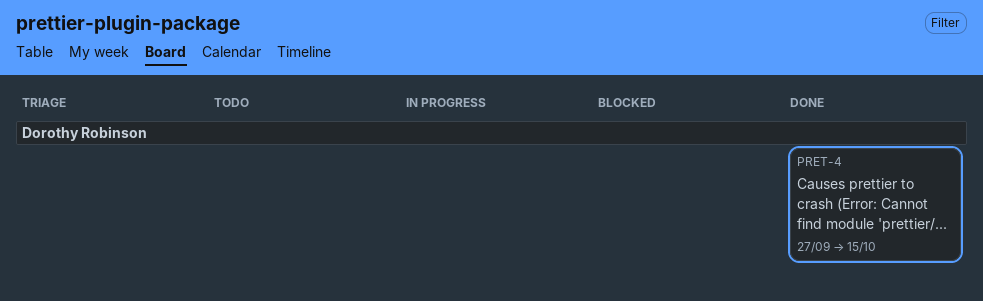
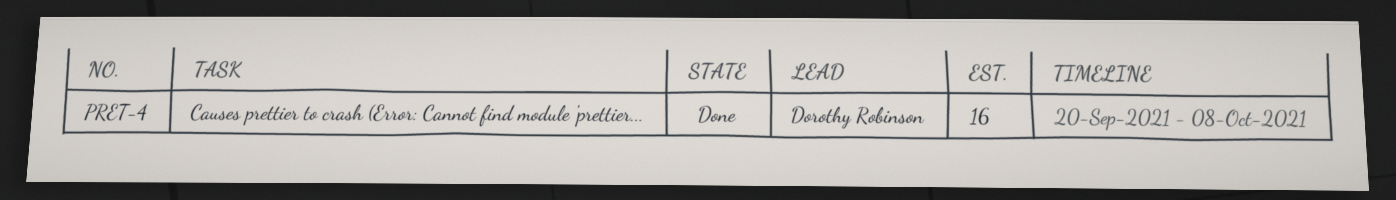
PRET-4, start: Sep 27 -> Sep 20
PRET-4, due: Oct 15 -> Oct 8

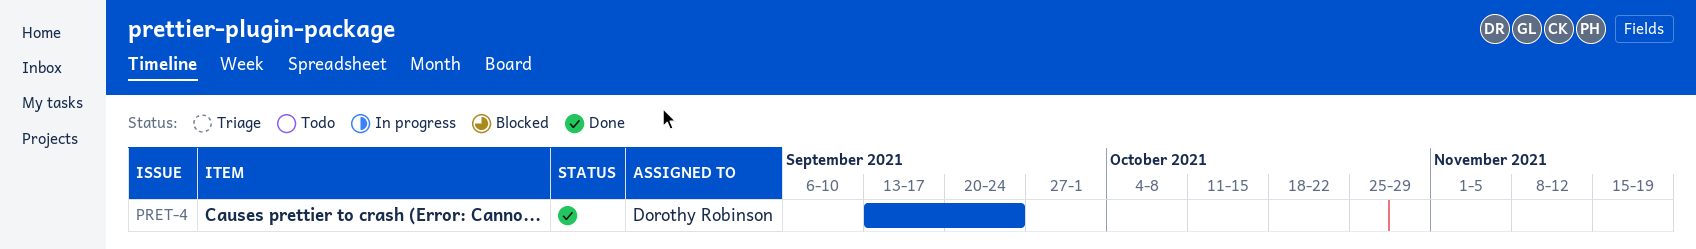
PRET-4, start: Sep 20 -> Sep 13
PRET-4, due: Oct 8 -> Sep 24

